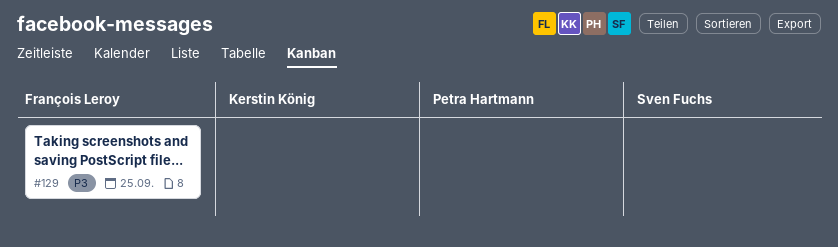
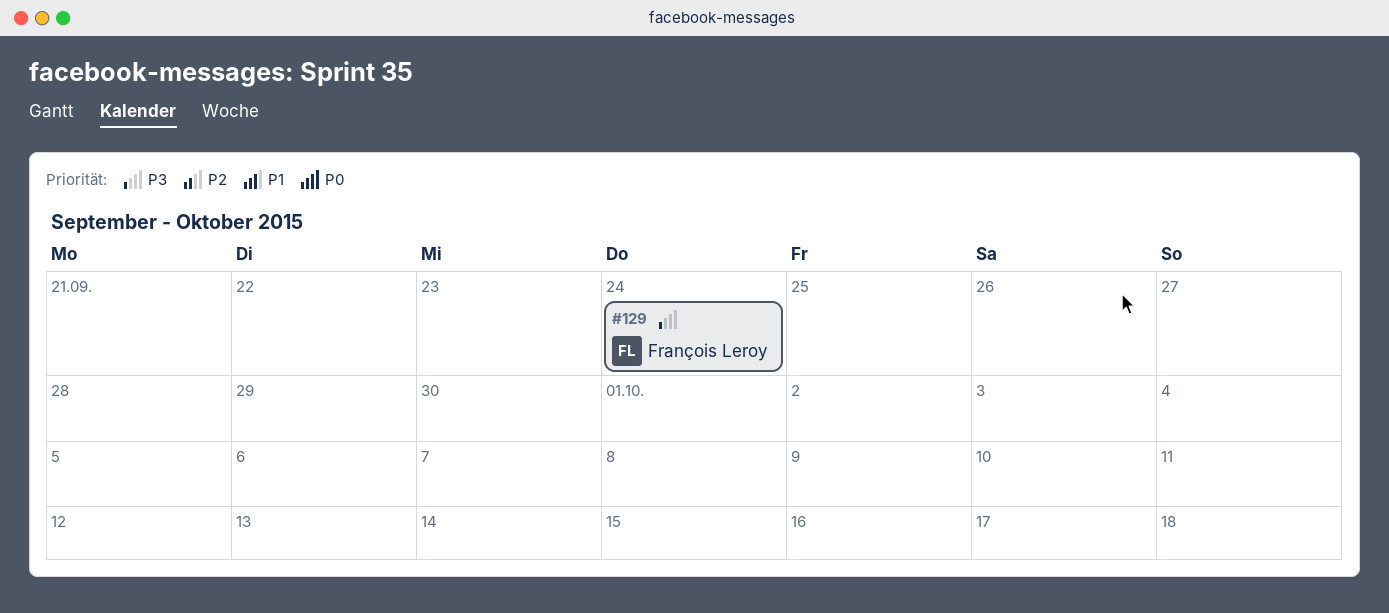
#129, due: Sep 25 -> Sep 24

